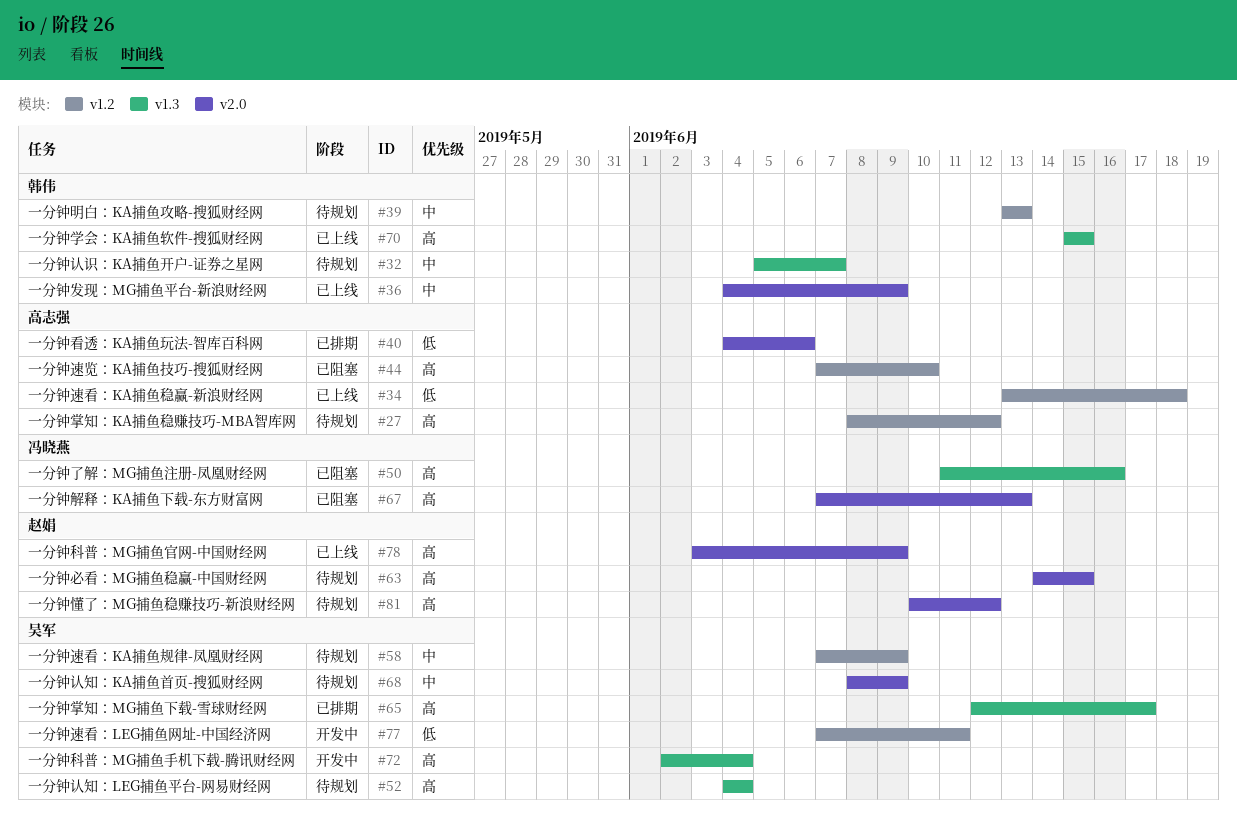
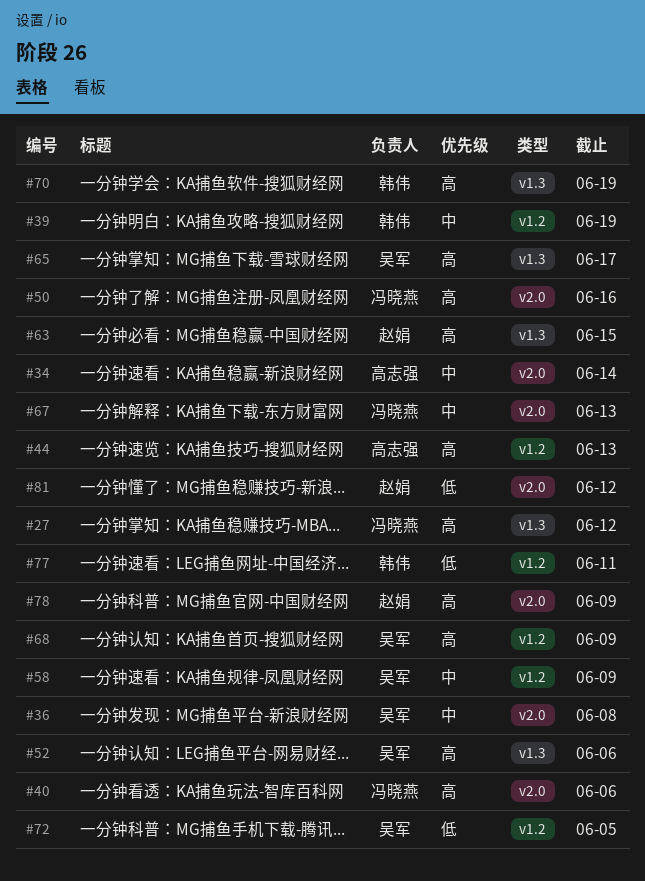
#27, owner: 高志强 -> 冯晓燕
#27, label: v1.2 -> v1.3
#32: present -> none
#34, priority: 低 -> 中
#34, label: v1.2 -> v2.0
#34, due: Jun 18 -> Jun 14
#36, owner: 韩伟 -> 吴军
#36, due: Jun 9 -> Jun 8
#39, due: Jun 13 -> Jun 19
#40, owner: 高志强 -> 冯晓燕
#40, priority: 低 -> 高
#44, due: Jun 10 -> Jun 13
#50, label: v1.3 -> v2.0
#52, due: Jun 4 -> Jun 6
#63, label: v2.0 -> v1.3
#67, priority: 高 -> 中
#68, priority: 中 -> 高
#68, label: v2.0 -> v1.2
#70, due: Jun 15 -> Jun 19
#72, priority: 高 -> 低
#72, label: v1.3 -> v1.2
#72, due: Jun 4 -> Jun 5
#77, owner: 吴军 -> 韩伟
#81, priority: 高 -> 低

